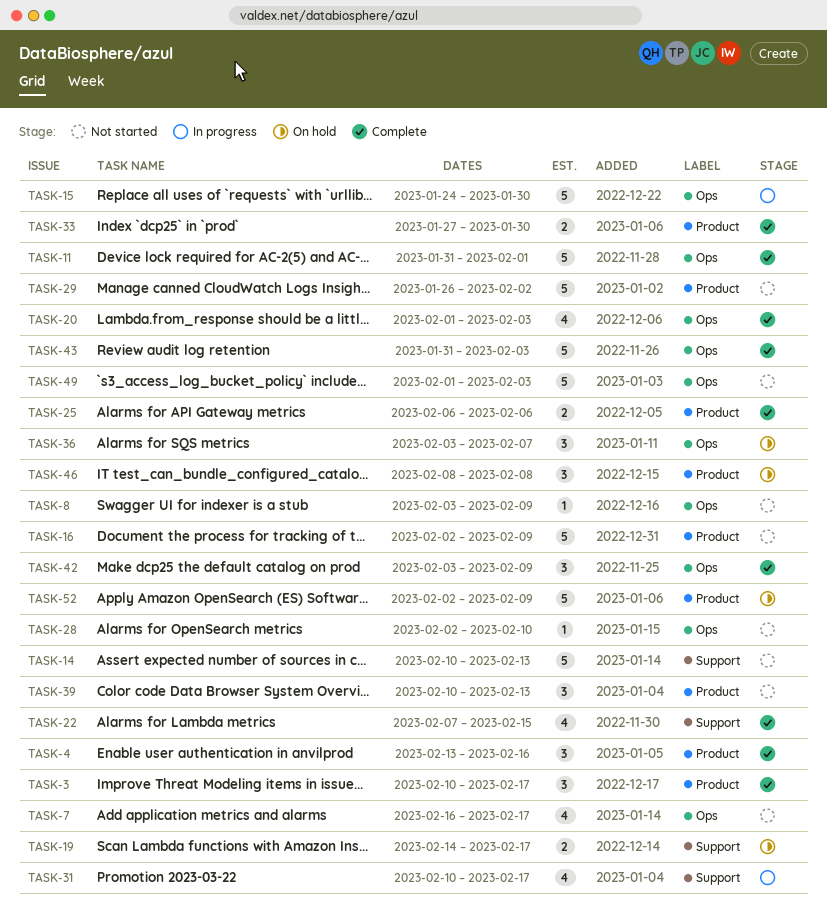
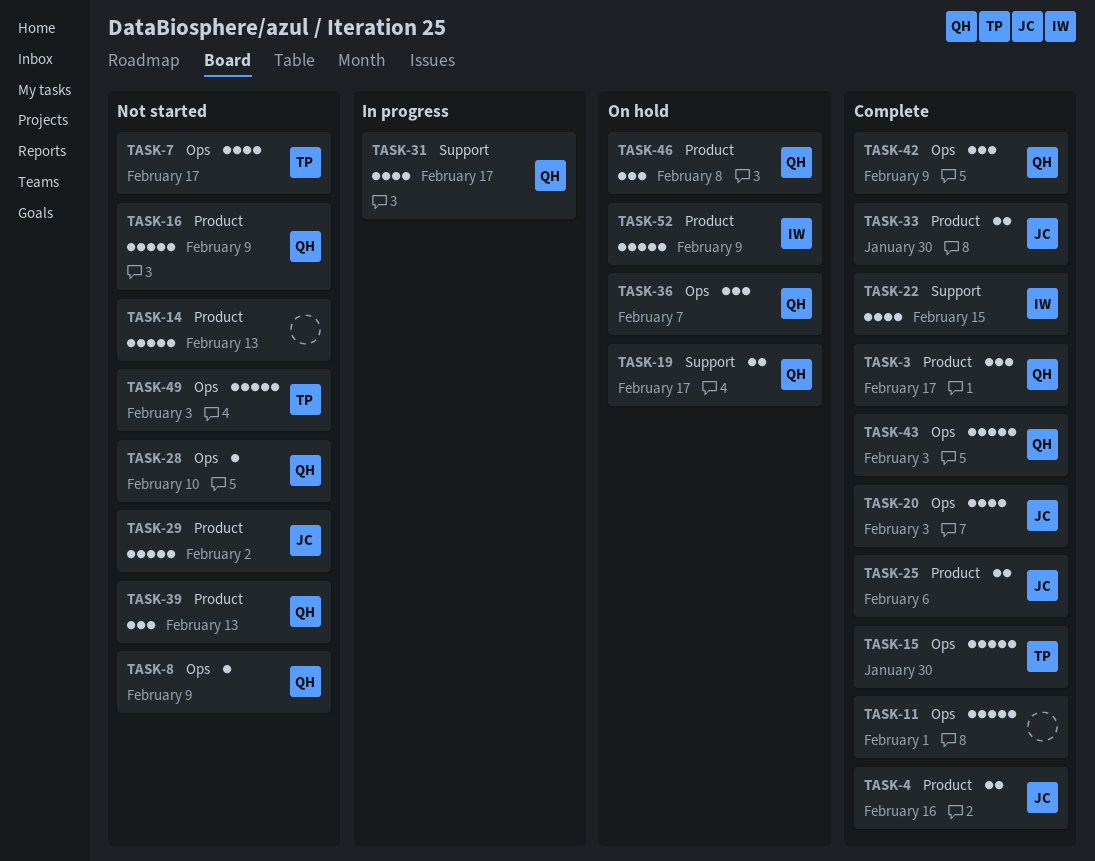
TASK-4, estimate: 3 -> 2
TASK-14, label: Support -> Product
TASK-15, status: In progress -> Complete

